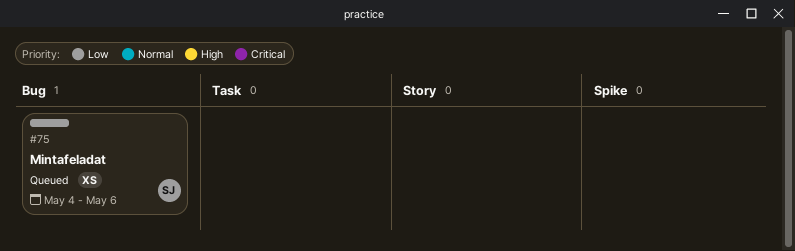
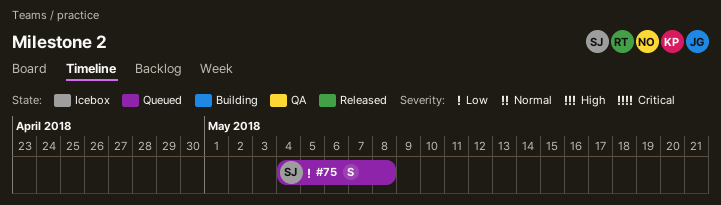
#75, estimate: XS -> S
#75, due: May 6 -> May 8

